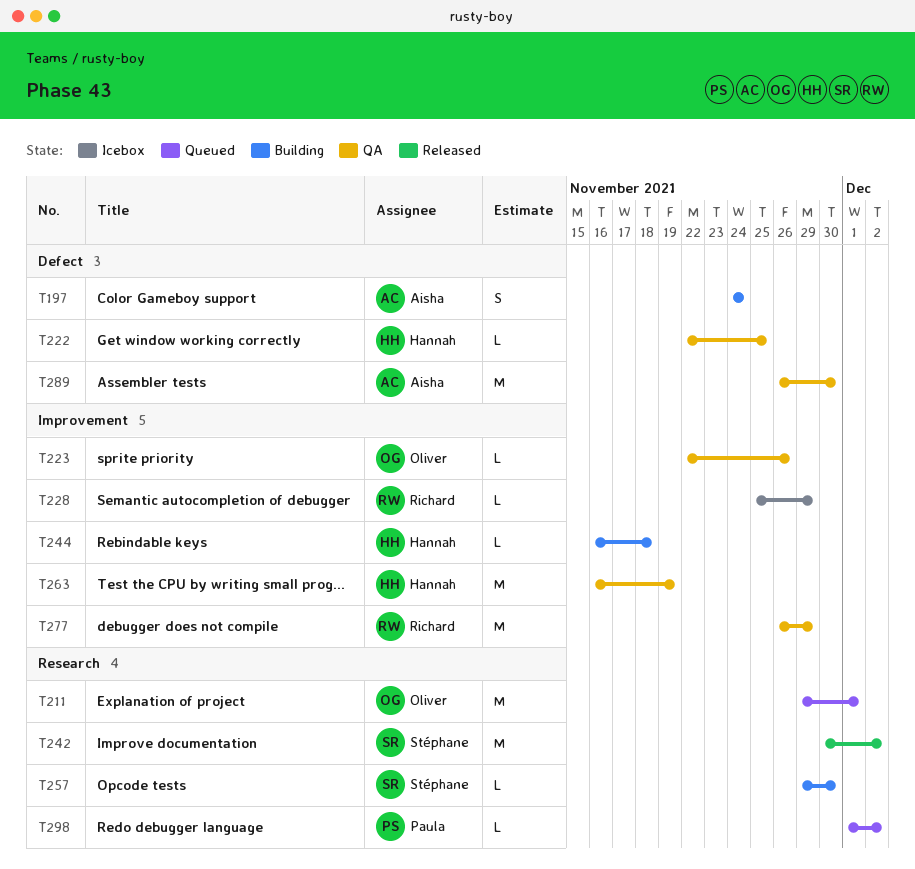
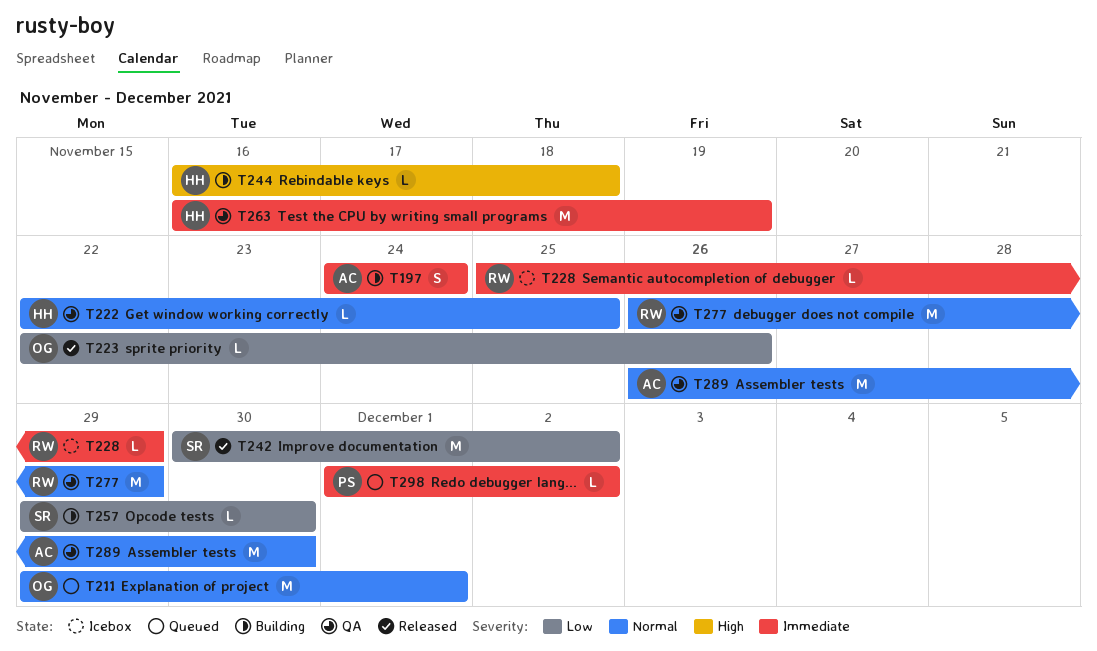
T223, status: QA -> Released

